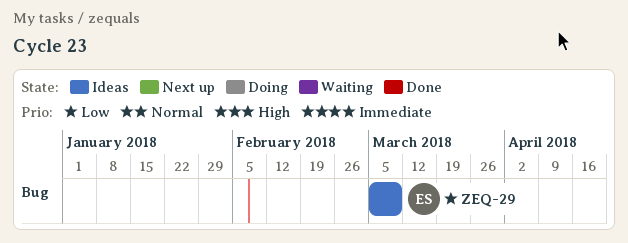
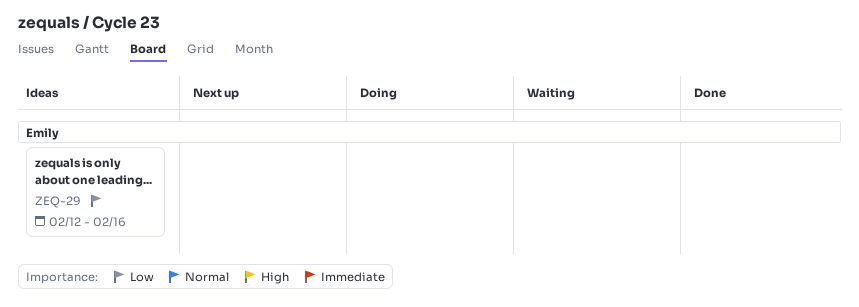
ZEQ-29, start: Mar 5 -> Feb 12
ZEQ-29, due: Mar 9 -> Feb 16

